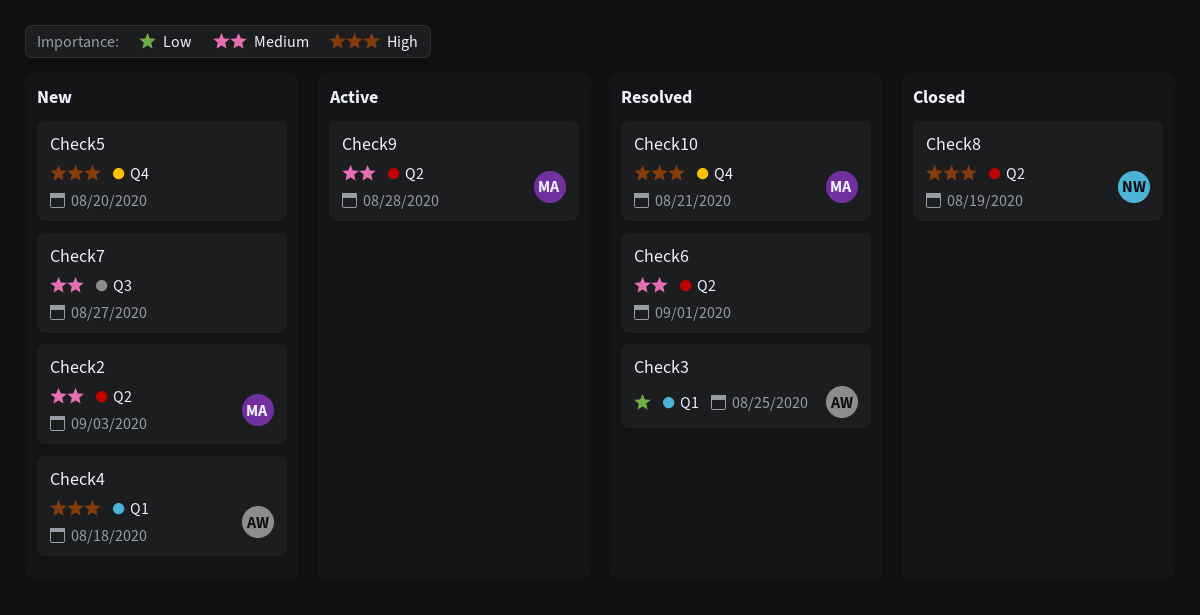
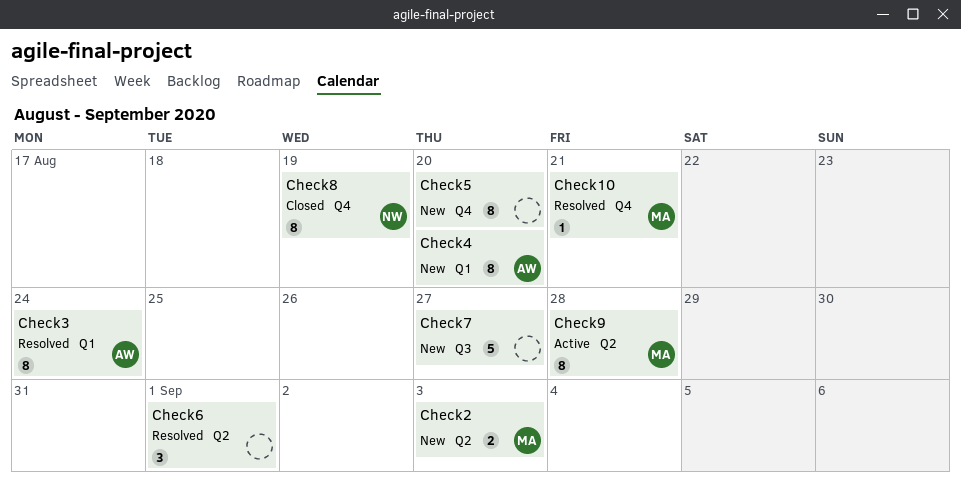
Check3, due: Aug 25 -> Aug 24
Check4, due: Aug 18 -> Aug 20
Check8, label: Q2 -> Q4

